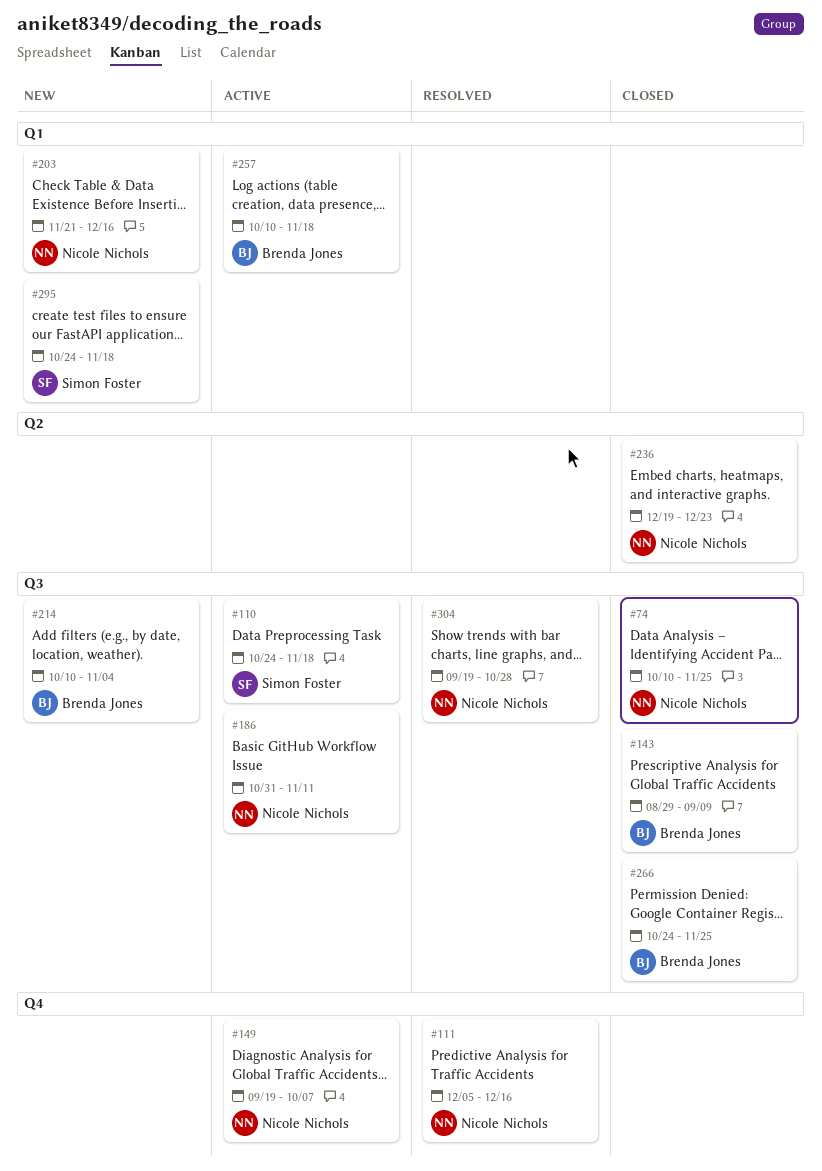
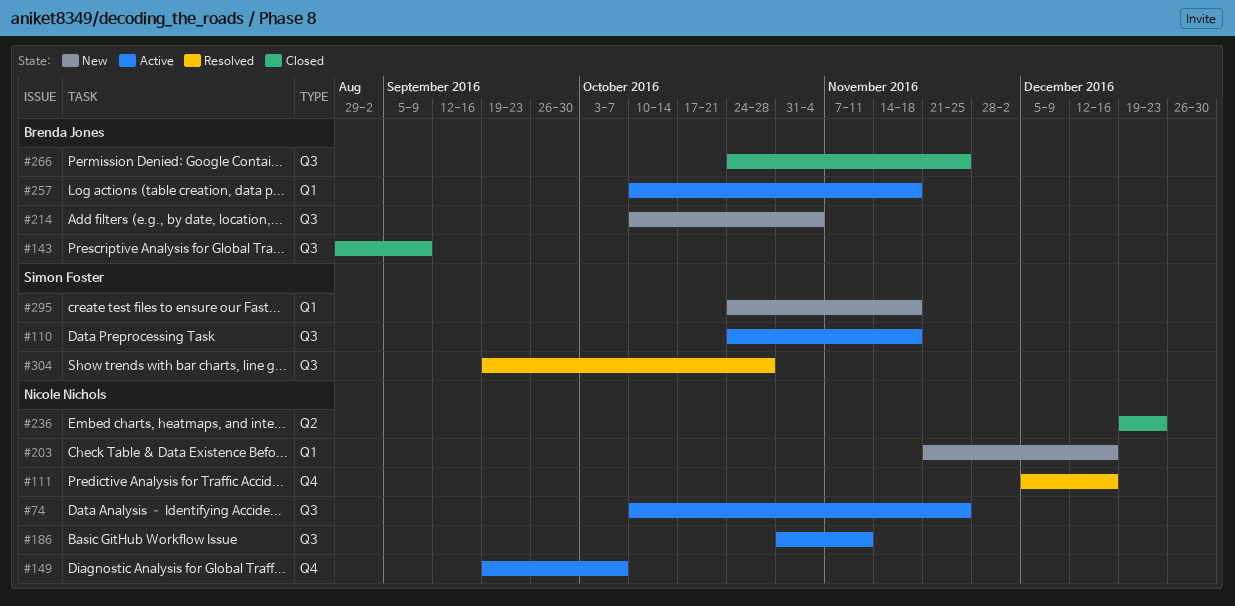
#74, status: Closed -> Active
#304, owner: Nicole Nichols -> Simon Foster

